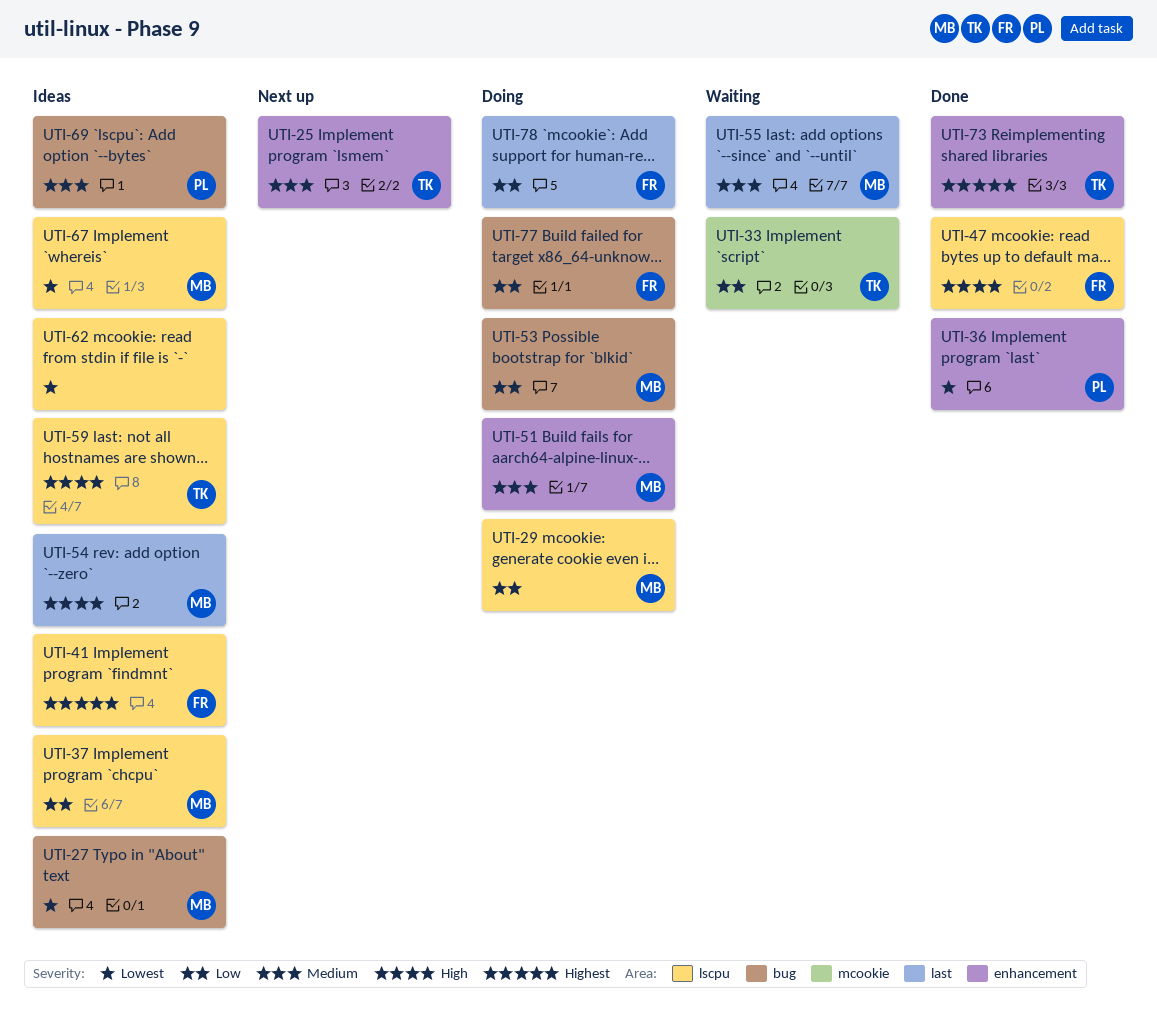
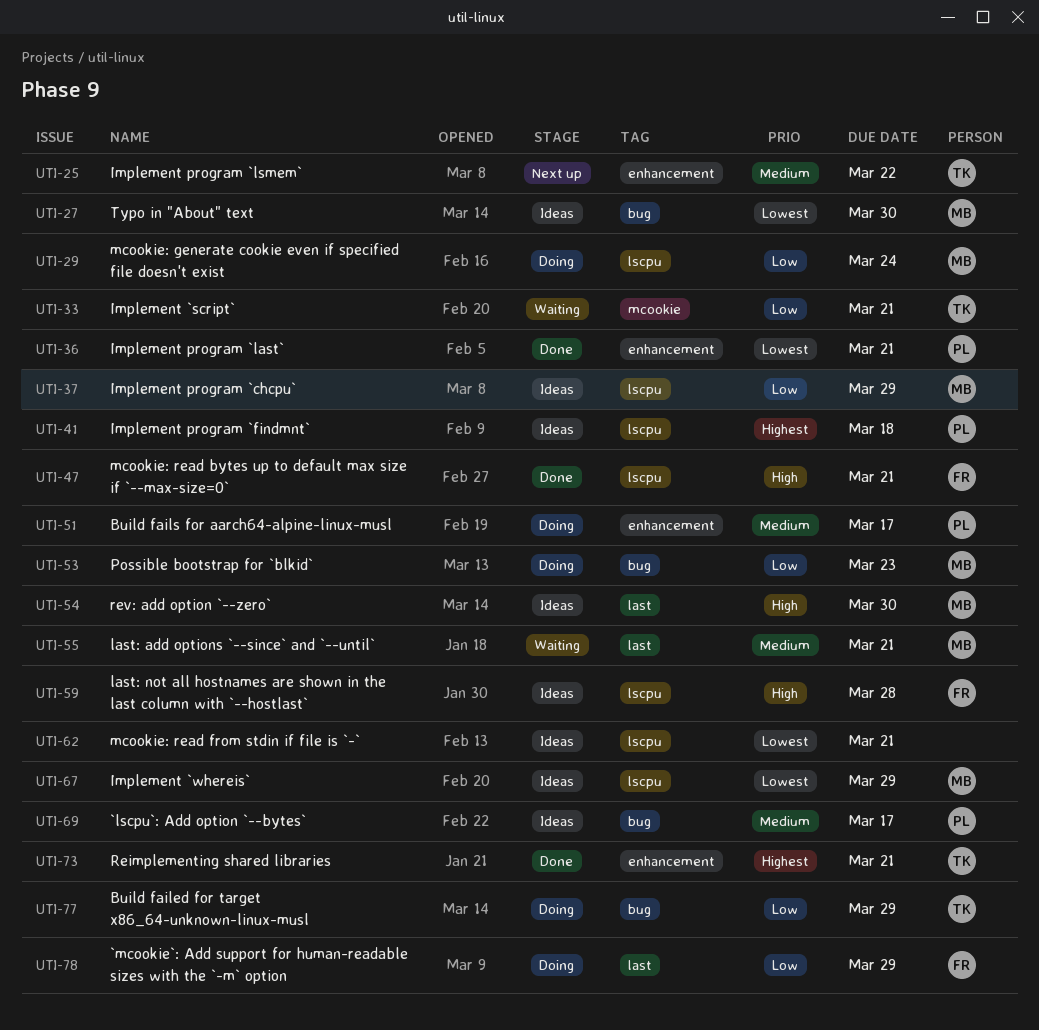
UTI-41, owner: FR -> PL
UTI-51, owner: MB -> PL
UTI-59, owner: TK -> FR
UTI-77, owner: FR -> TK

